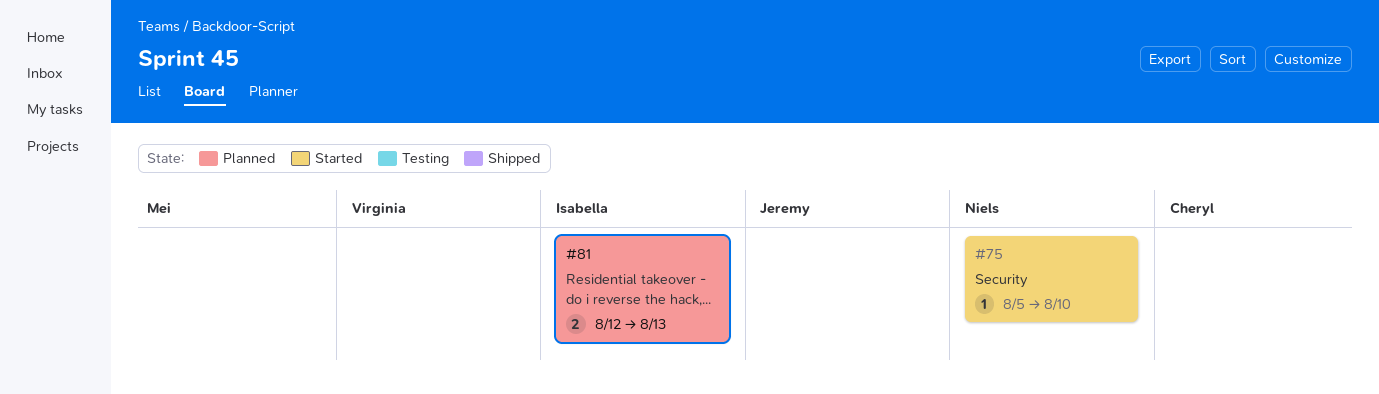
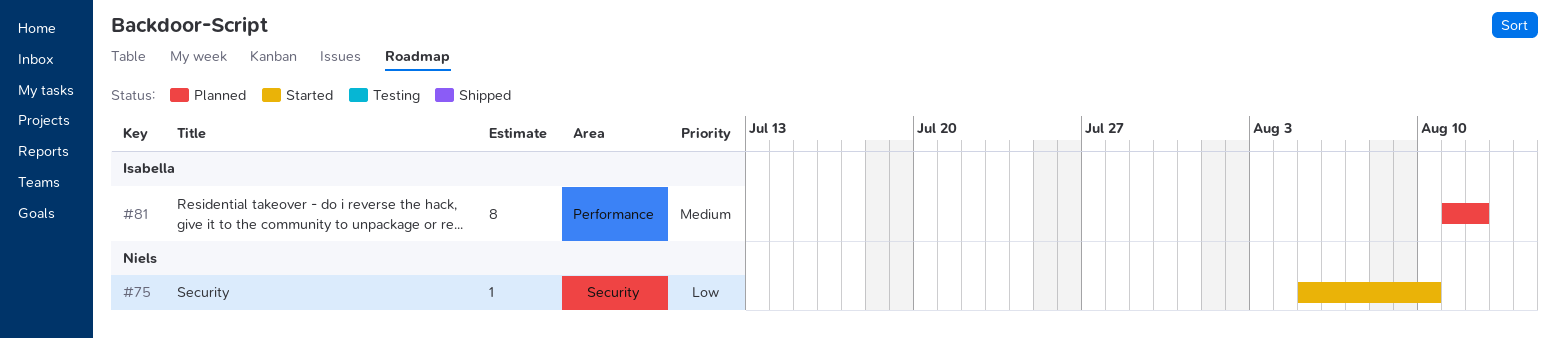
#81, estimate: 2 -> 8
#81, start: Aug 12 -> Aug 11
#81, due: Aug 13 -> Aug 12

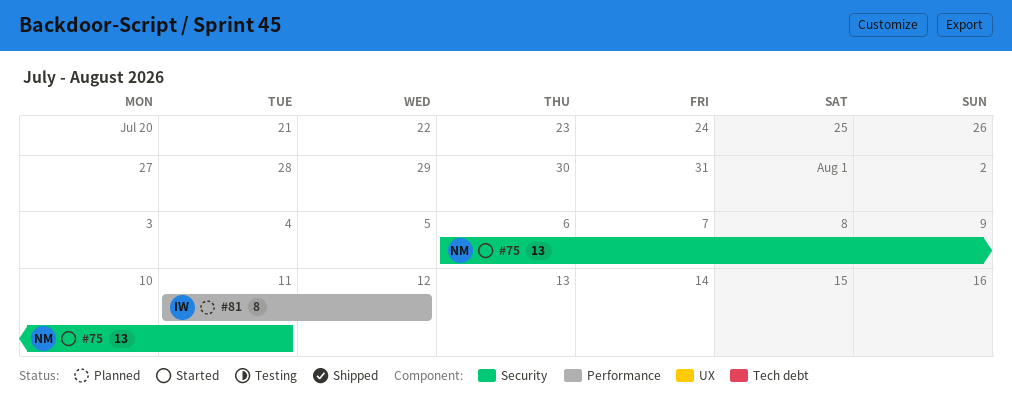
#75, estimate: 1 -> 13
#75, start: Aug 5 -> Aug 6
#75, due: Aug 10 -> Aug 11

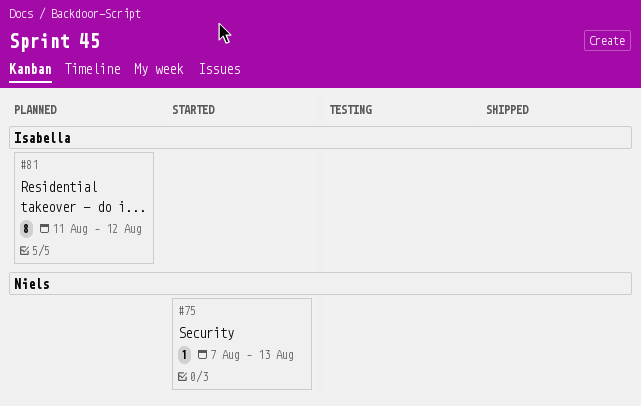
#75, estimate: 13 -> 1
#75, start: Aug 6 -> Aug 7
#75, due: Aug 11 -> Aug 13

